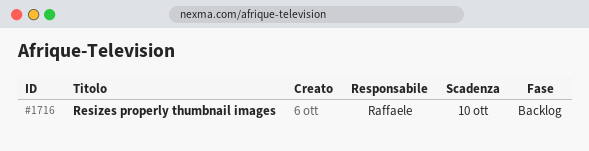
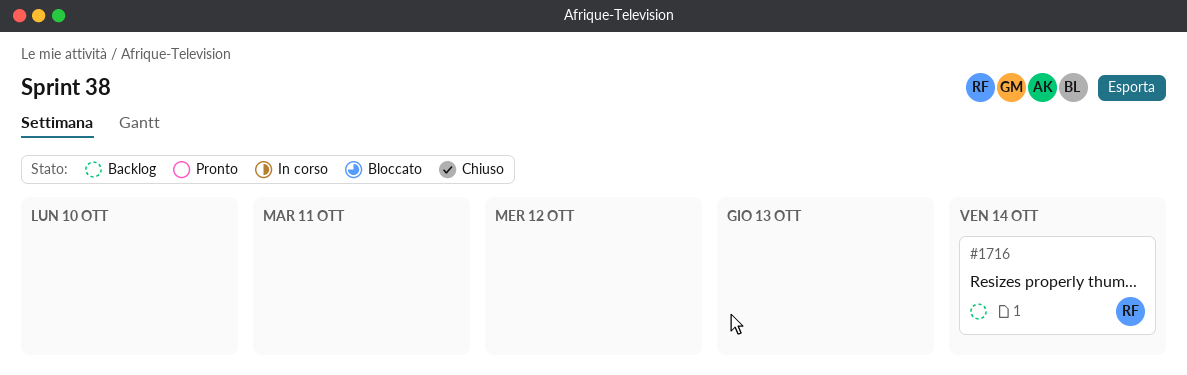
#1716, due: Oct 10 -> Oct 14

